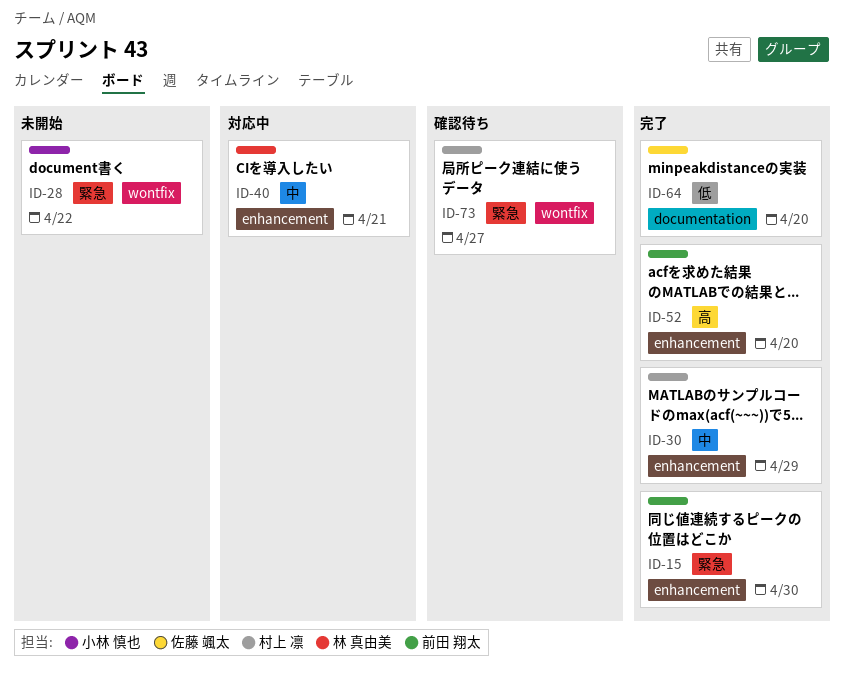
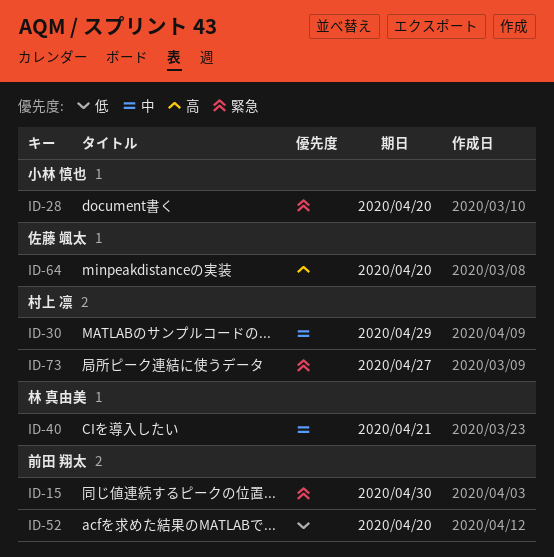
ID-28, due: Apr 22 -> Apr 20
ID-52, priority: 高 -> 低
ID-64, priority: 低 -> 高

